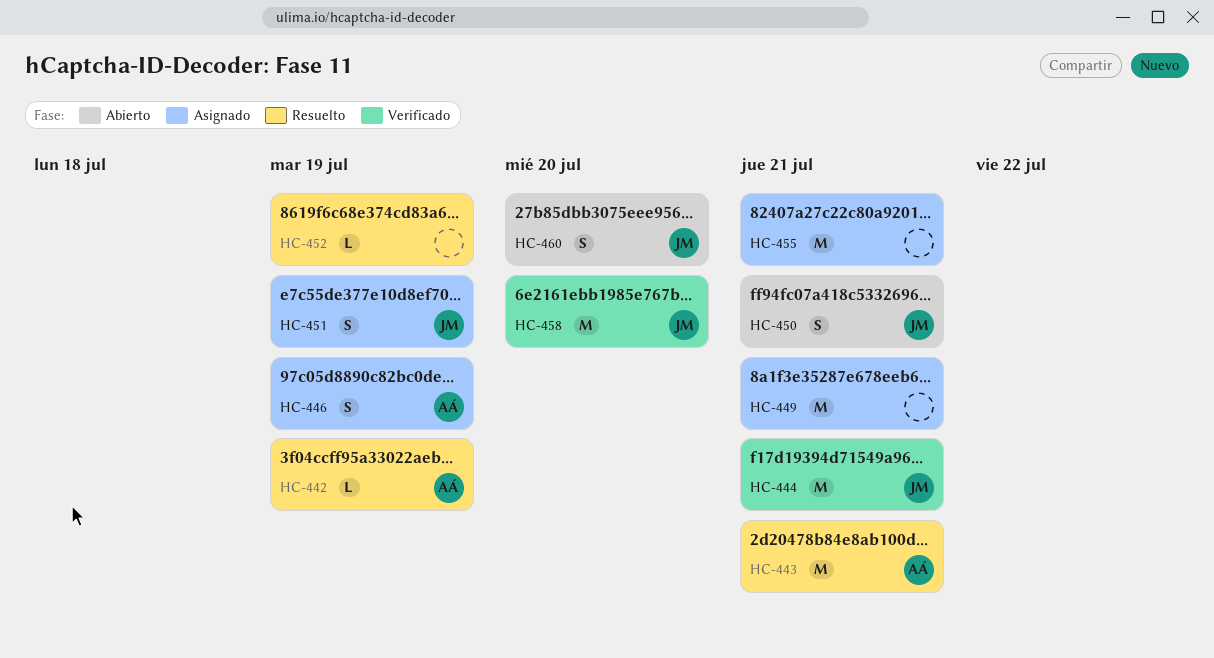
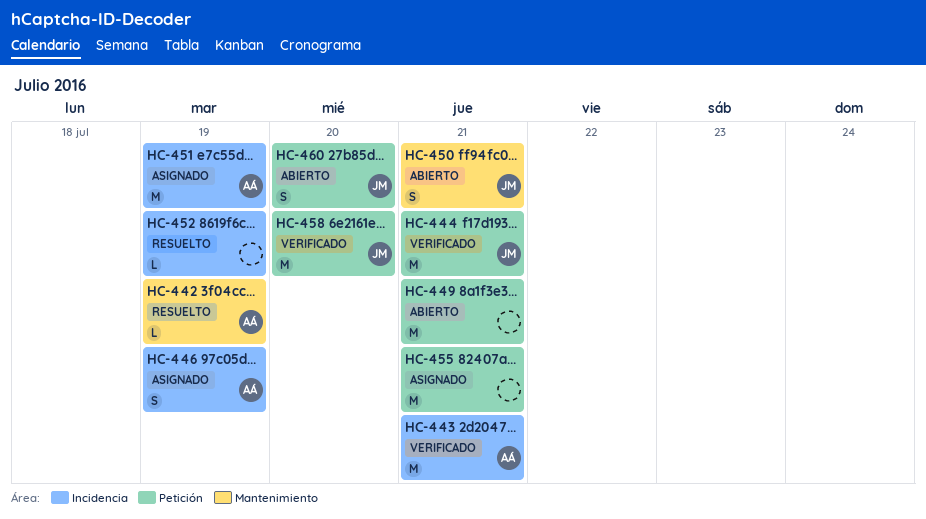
HC-443, status: Resuelto -> Verificado
HC-449, status: Asignado -> Abierto
HC-451, owner: JM -> AÁ
HC-451, estimate: S -> M

